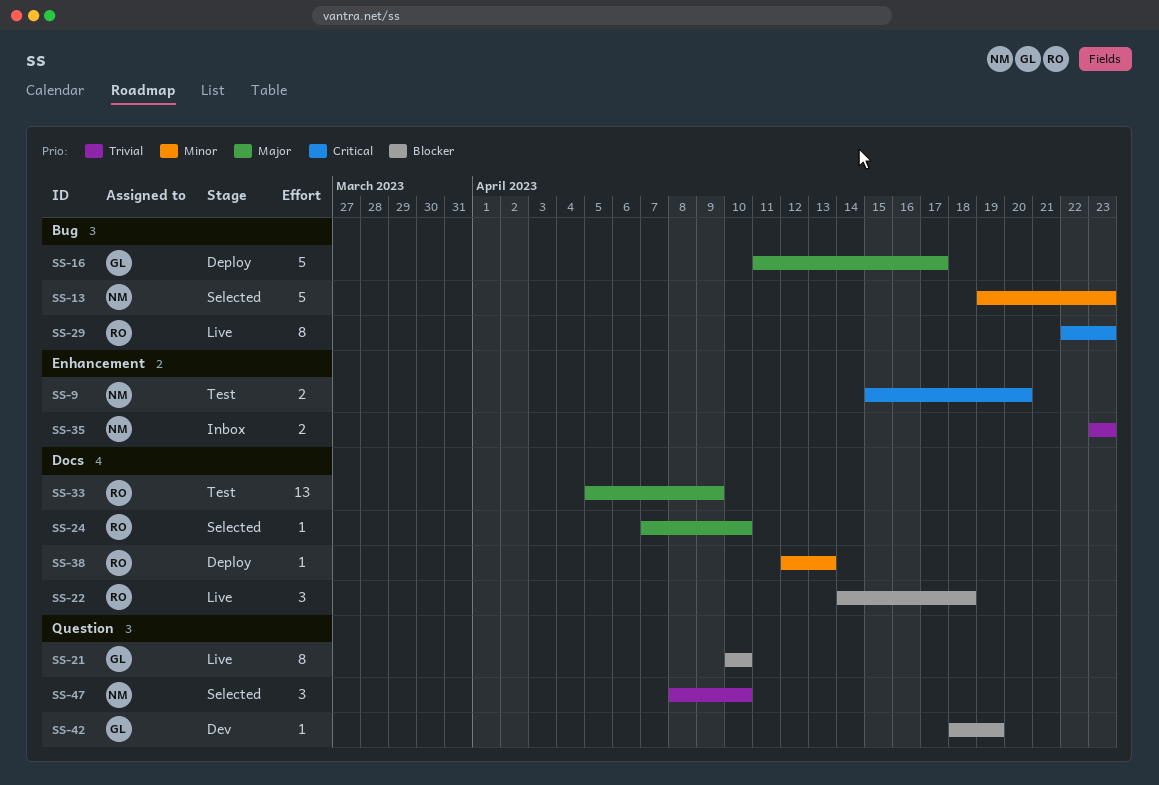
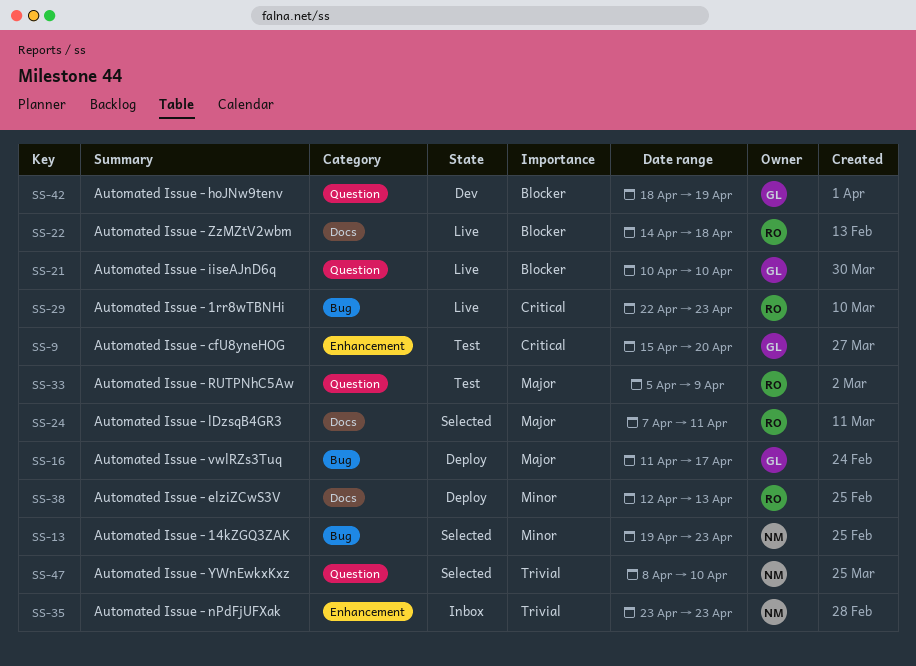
SS-9, owner: NM -> GL
SS-24, due: Apr 10 -> Apr 11
SS-33, label: Docs -> Question

